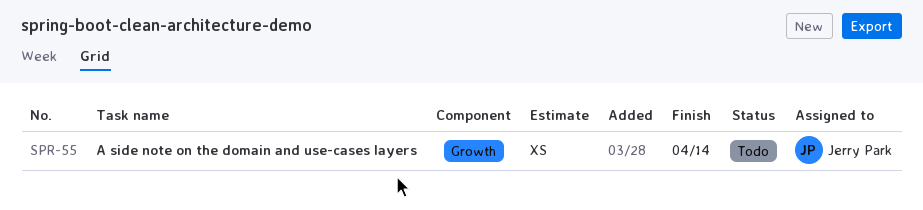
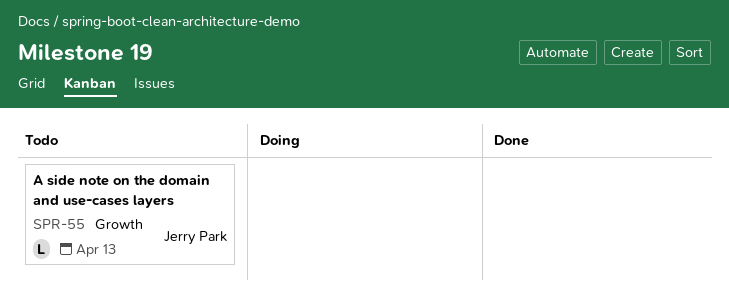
SPR-55, estimate: XS -> L
SPR-55, due: Apr 14 -> Apr 13

